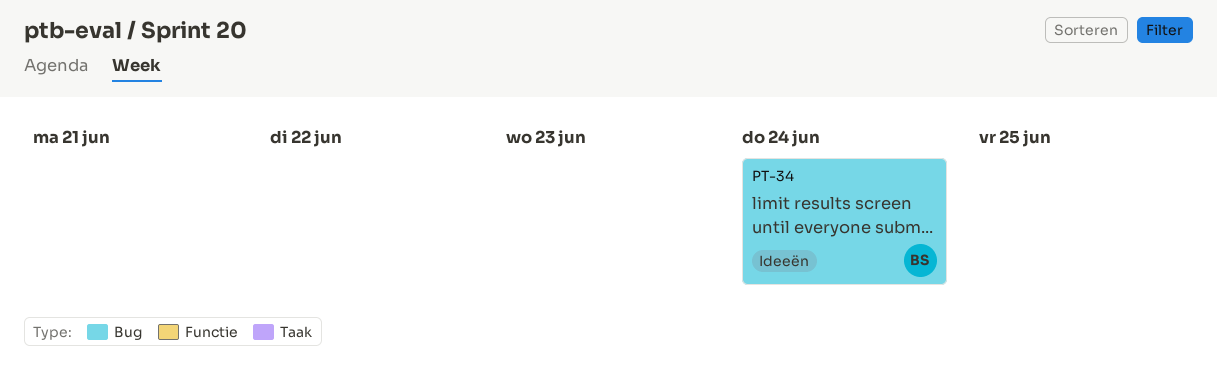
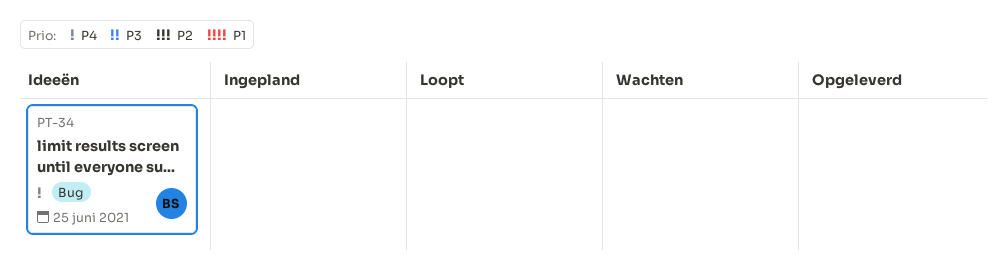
PT-34, due: Jun 24 -> Jun 25

